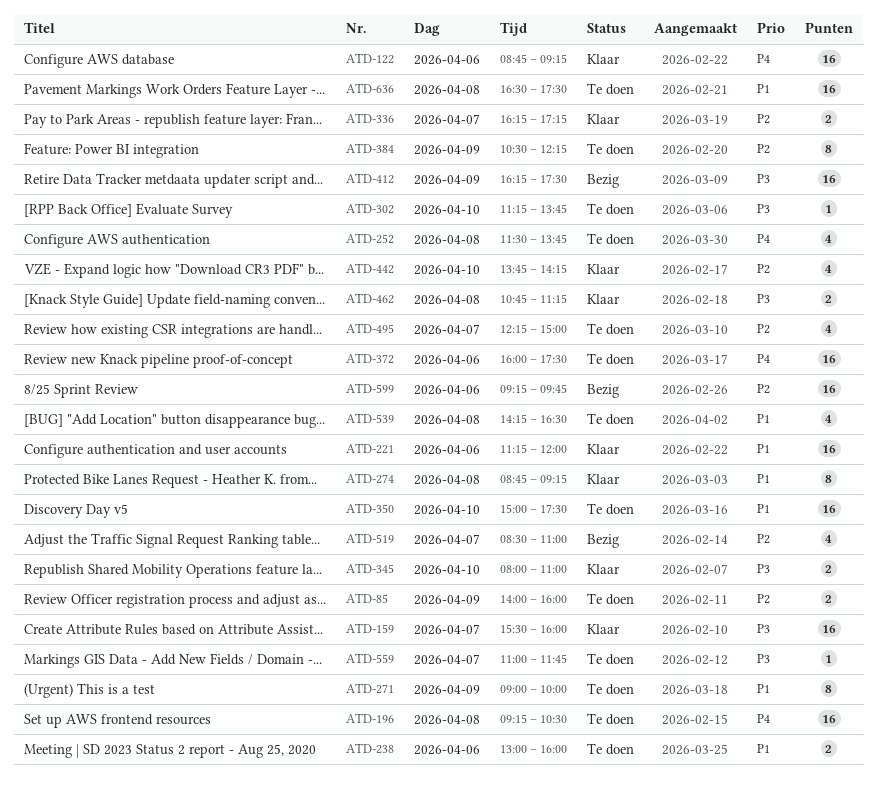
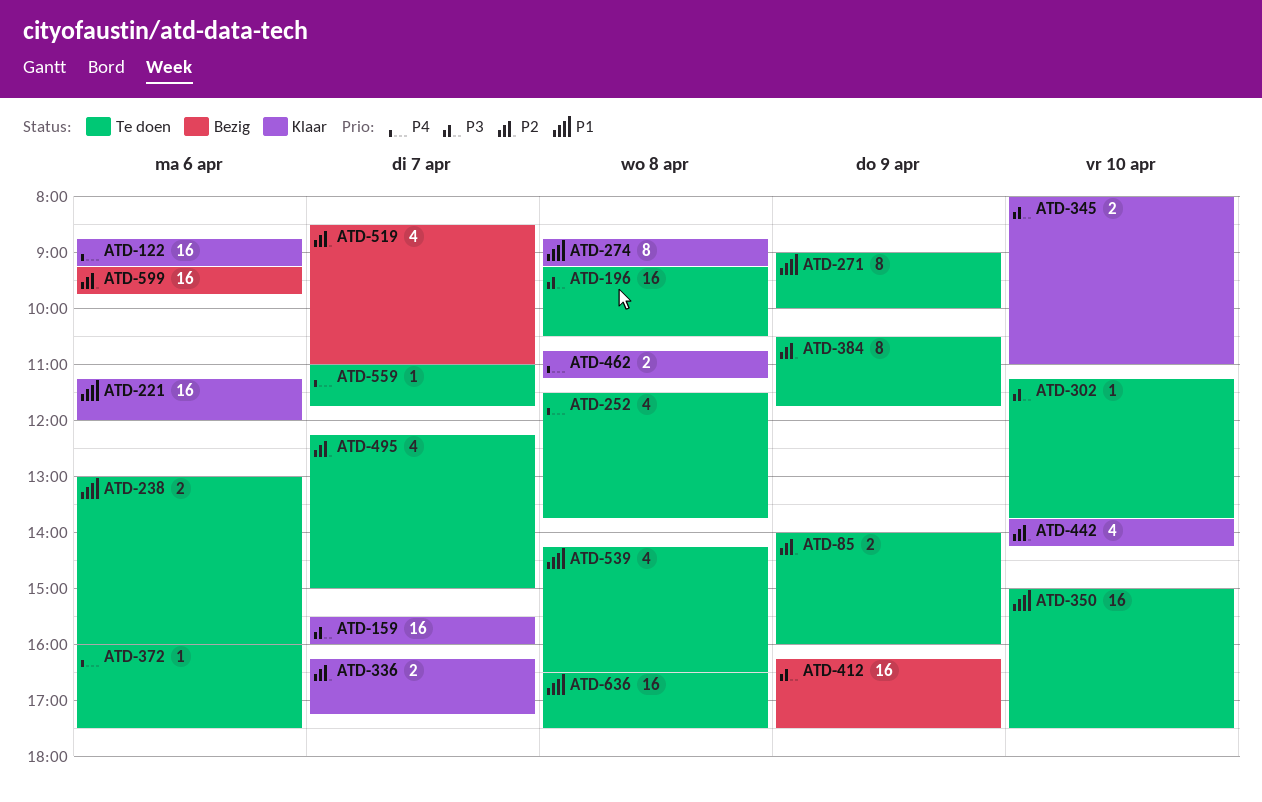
ATD-196, priority: P4 -> P3
ATD-372, estimate: 16 -> 1
ATD-384, ends: 12:15 -> 11:45
ATD-462, priority: P3 -> P4
ATD-559, priority: P3 -> P4

